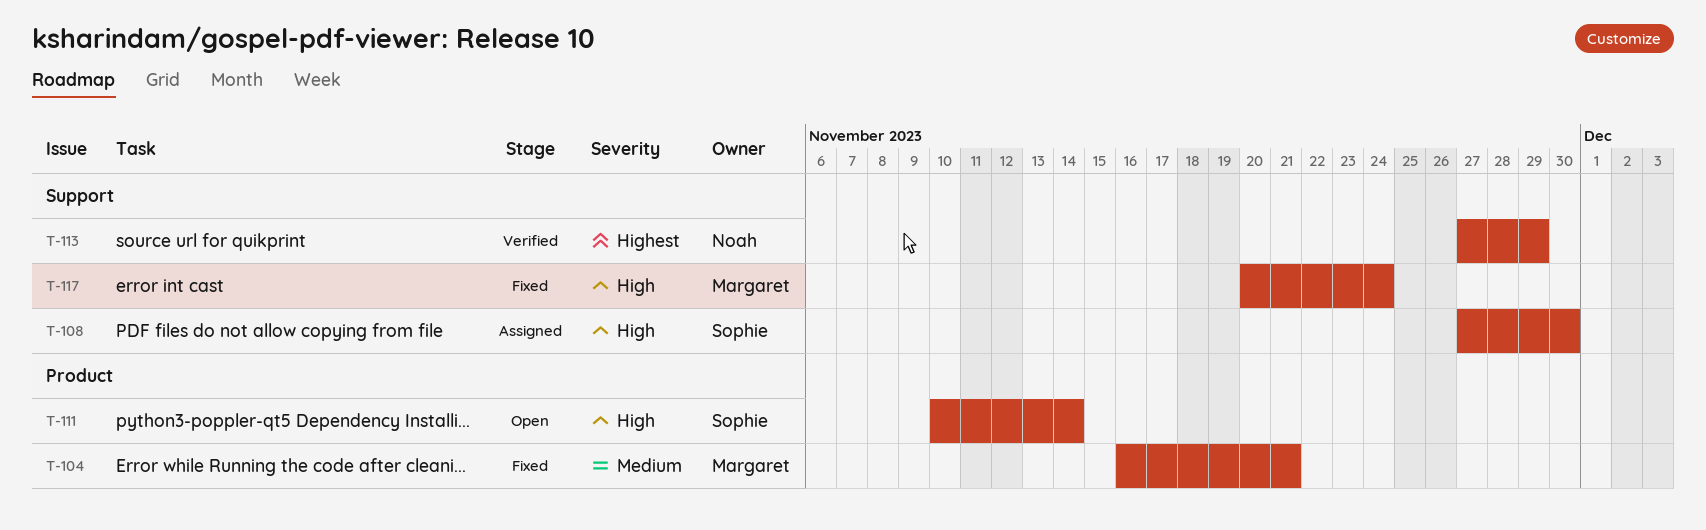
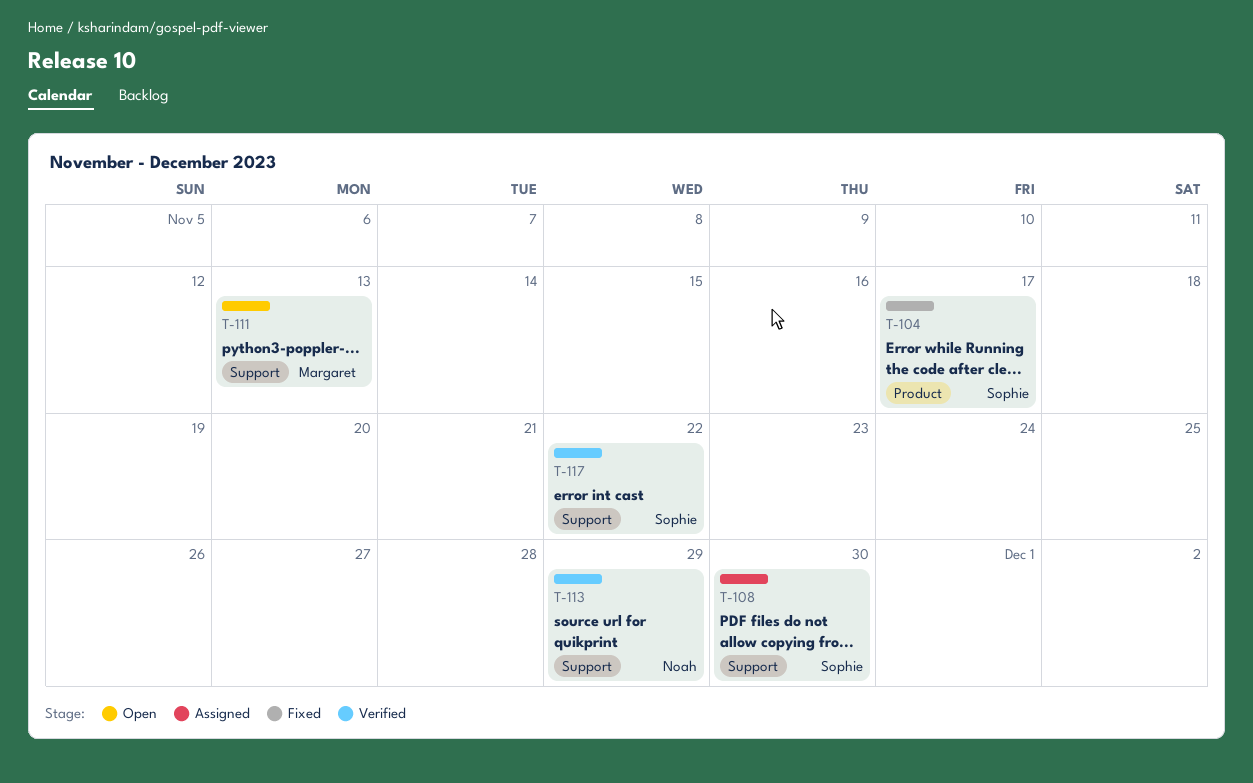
T-104, owner: Margaret -> Sophie
T-104, due: Nov 21 -> Nov 17
T-111, owner: Sophie -> Margaret
T-111, label: Product -> Support
T-111, due: Nov 14 -> Nov 13
T-117, status: Fixed -> Verified
T-117, owner: Margaret -> Sophie
T-117, due: Nov 24 -> Nov 22

